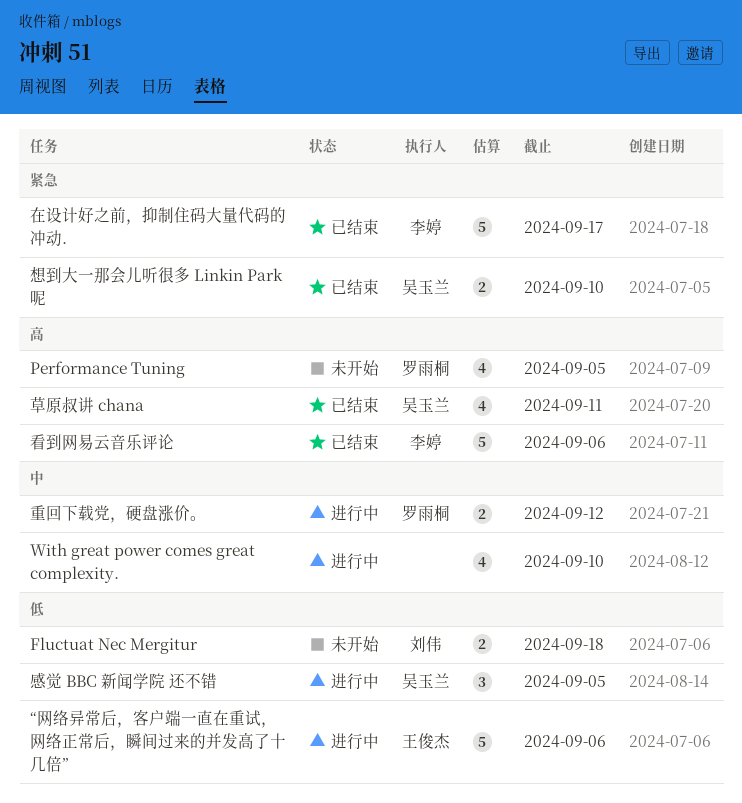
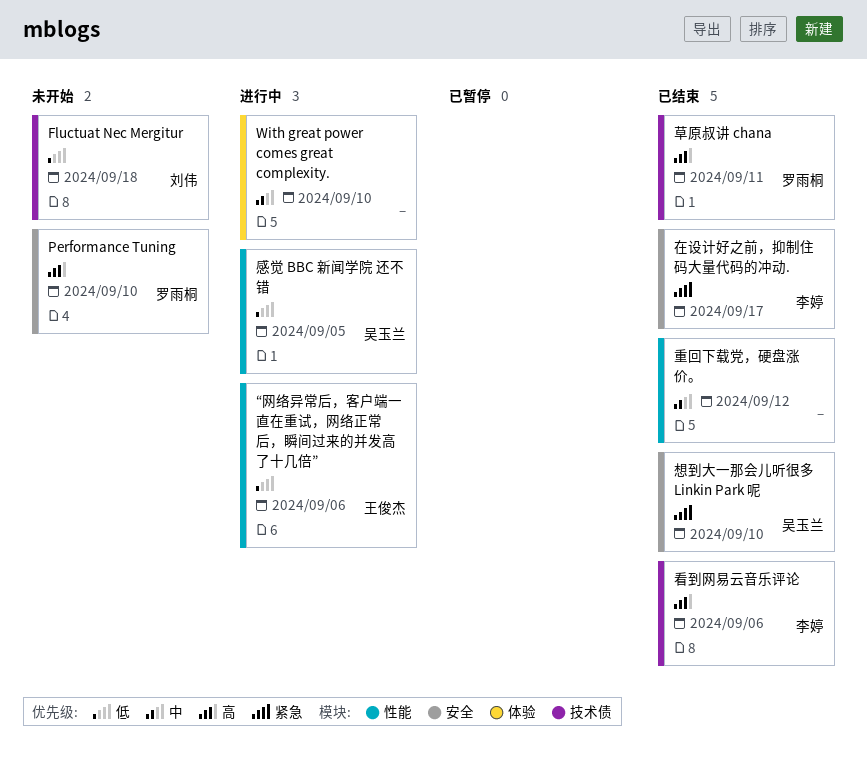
Performance Tuning, due: Sep 5 -> Sep 10
草原叔讲 chana, owner: 吴玉兰 -> 罗雨桐
重回下载党，硬盘涨价。, status: 进行中 -> 已结束
重回下载党，硬盘涨价。, owner: 罗雨桐 -> none

